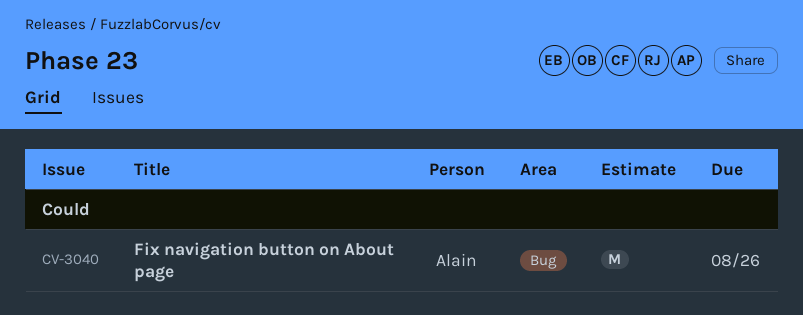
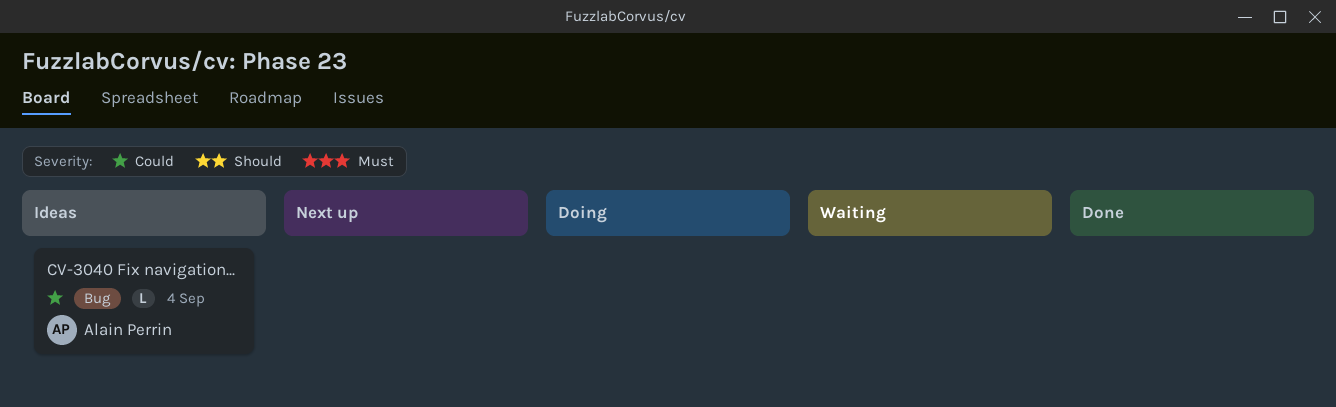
CV-3040, estimate: M -> L
CV-3040, due: Aug 26 -> Sep 4

